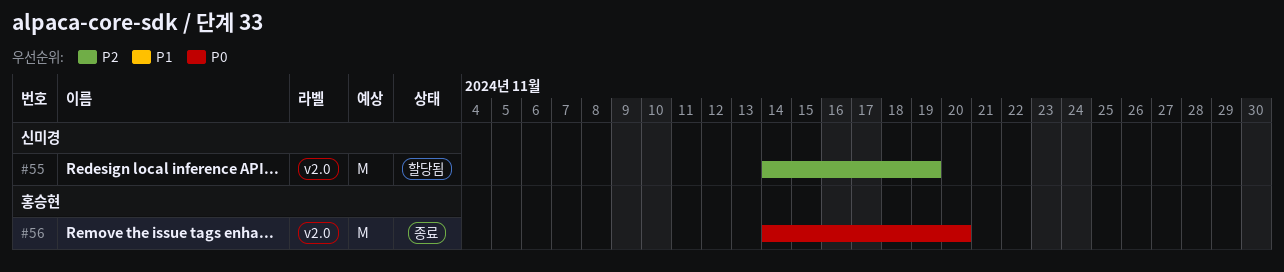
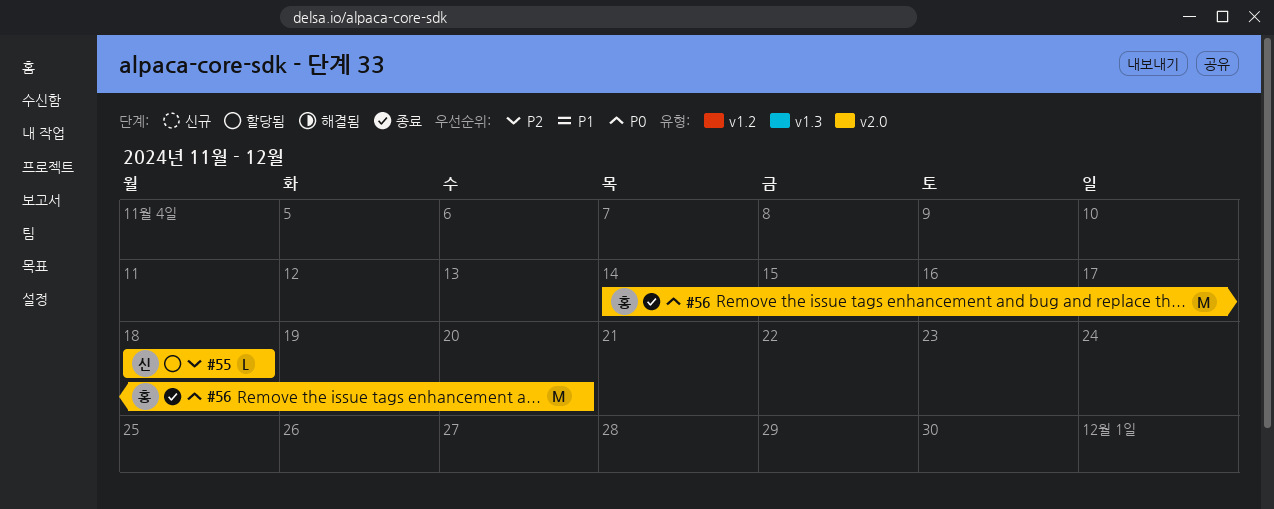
#55, estimate: M -> L
#55, start: Nov 14 -> Nov 18
#55, due: Nov 19 -> Nov 18

